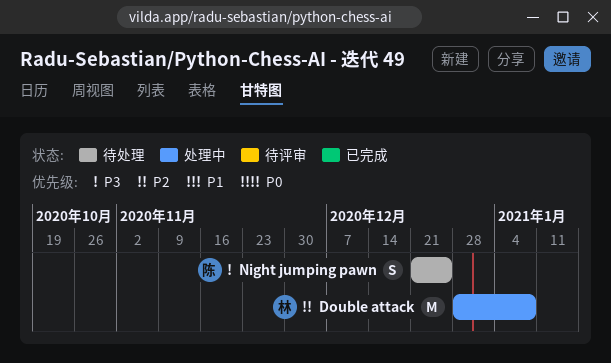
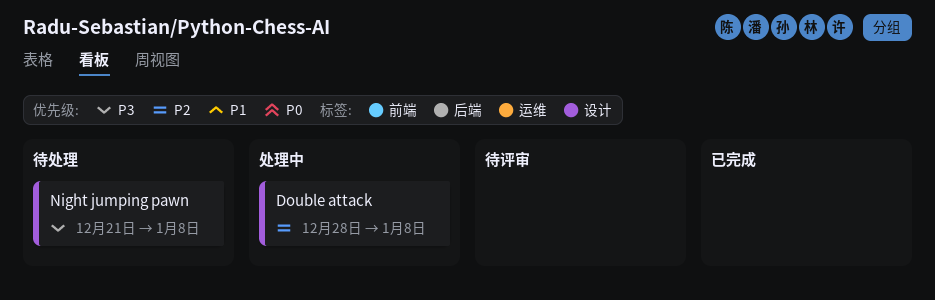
Night jumping pawn, due: Dec 25 -> Jan 8

